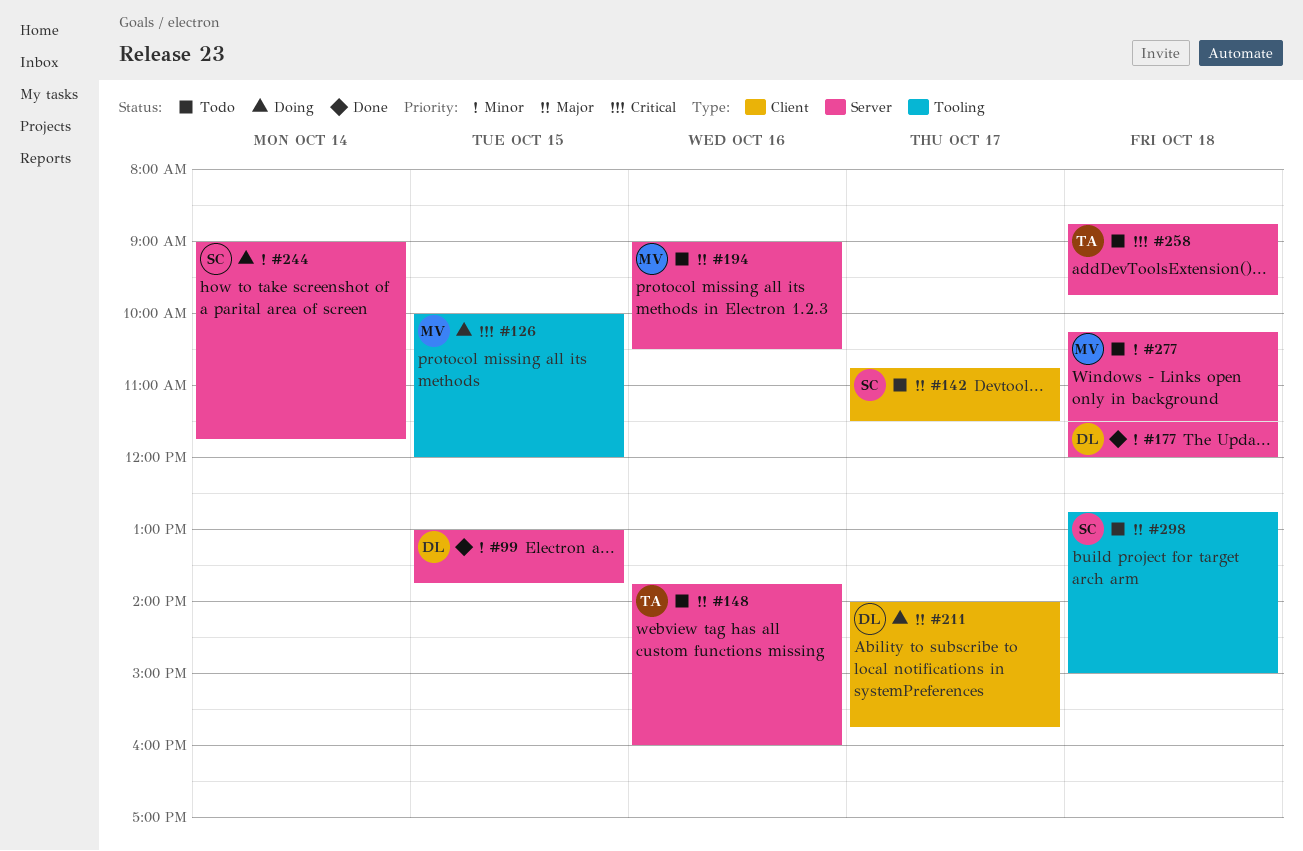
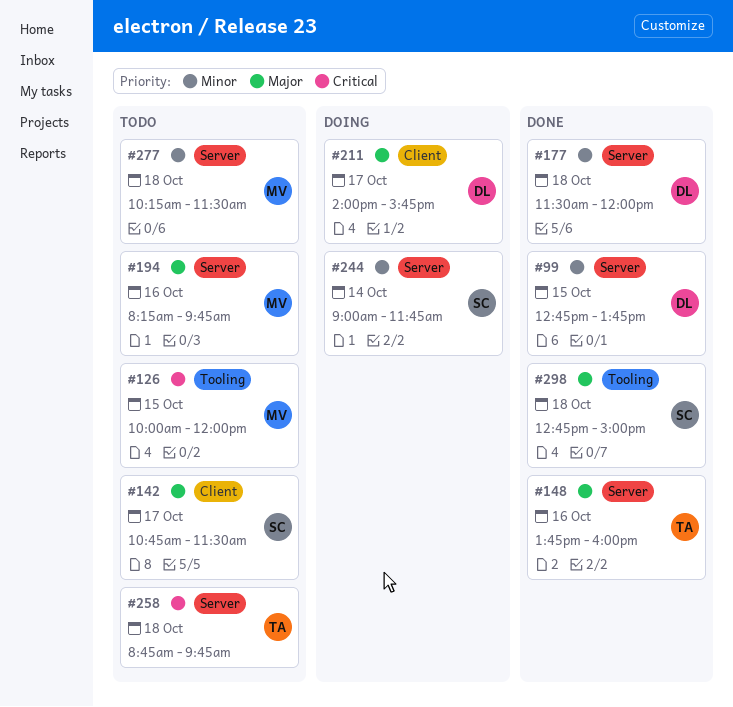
#99, begins: 13:00 -> 12:45
#126, status: Doing -> Todo
#148, status: Todo -> Done
#194, begins: 09:00 -> 08:15
#194, ends: 10:30 -> 09:45
#298, status: Todo -> Done

